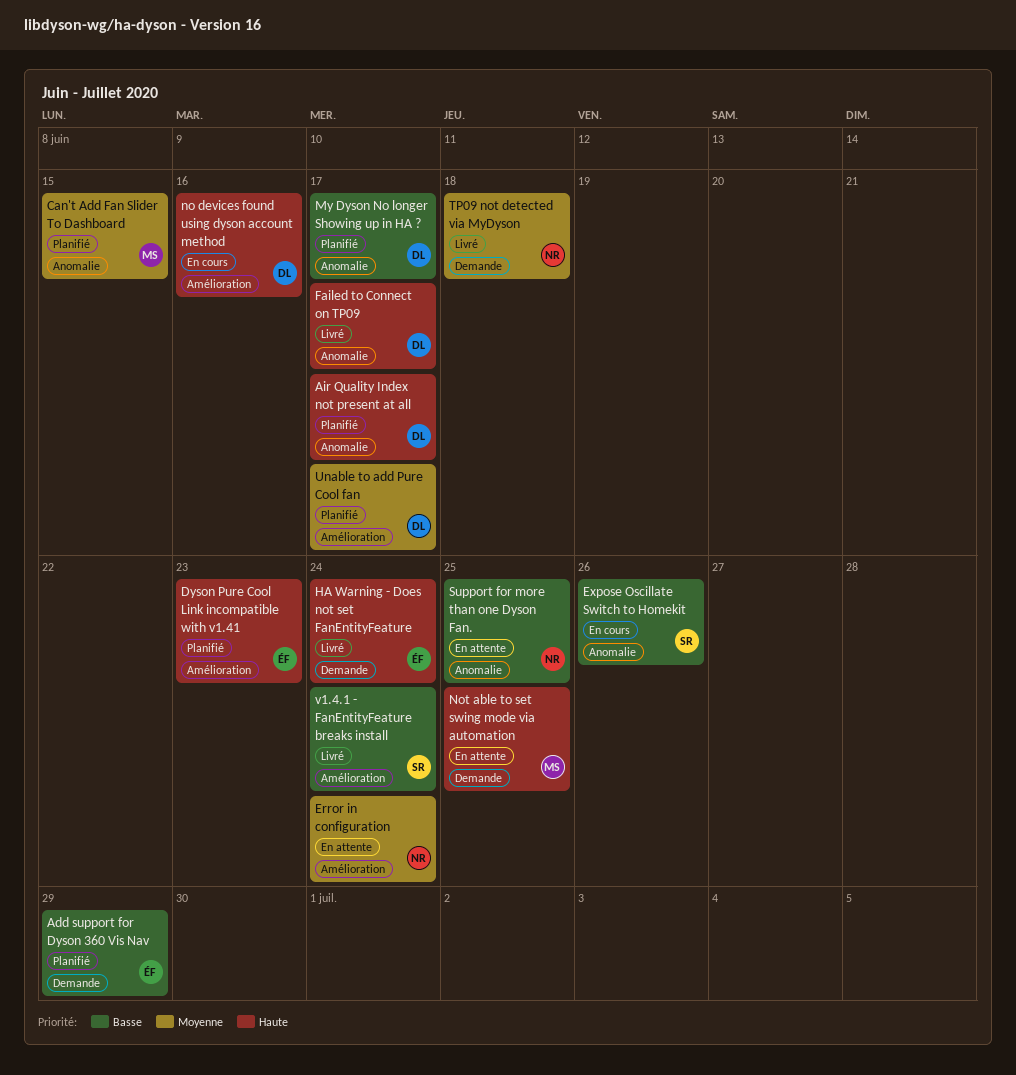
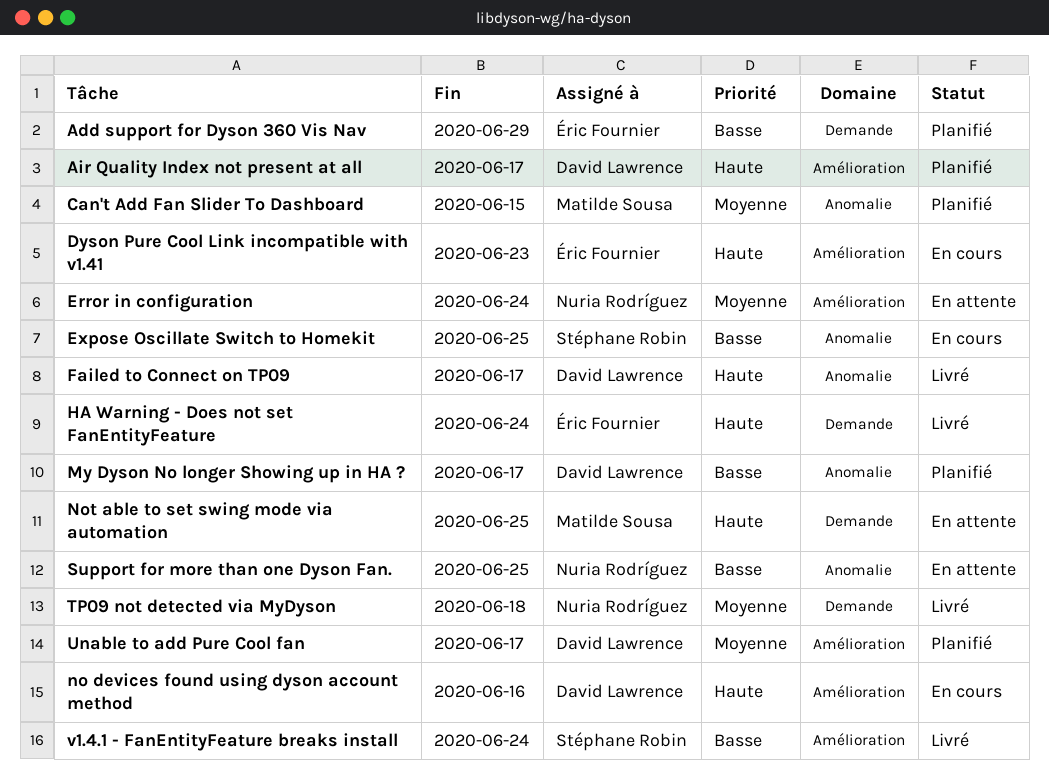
Air Quality Index not present at all, label: Anomalie -> Amélioration
Dyson Pure Cool Link incompatible with v1.41, status: Planifié -> En cours
Expose Oscillate Switch to Homekit, due: Jun 26 -> Jun 25

